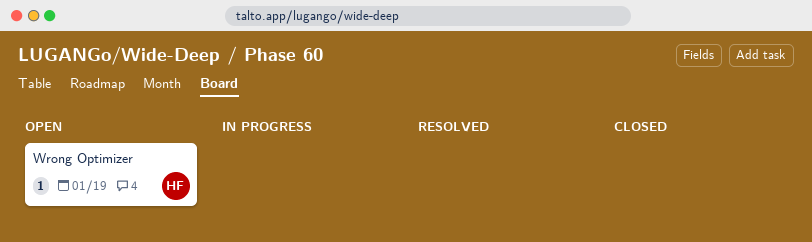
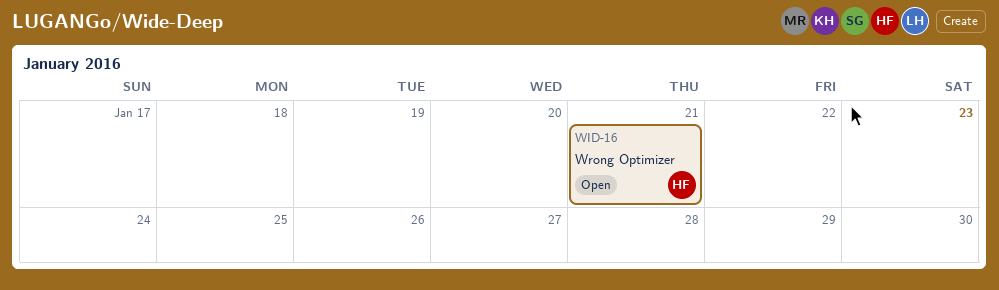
Wrong Optimizer, due: Jan 19 -> Jan 21

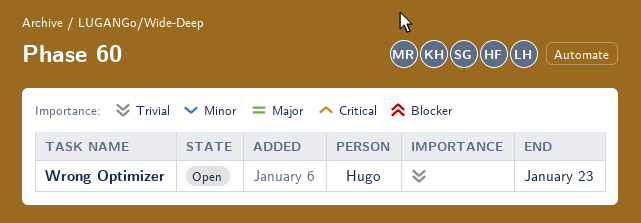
Wrong Optimizer, due: Jan 21 -> Jan 23

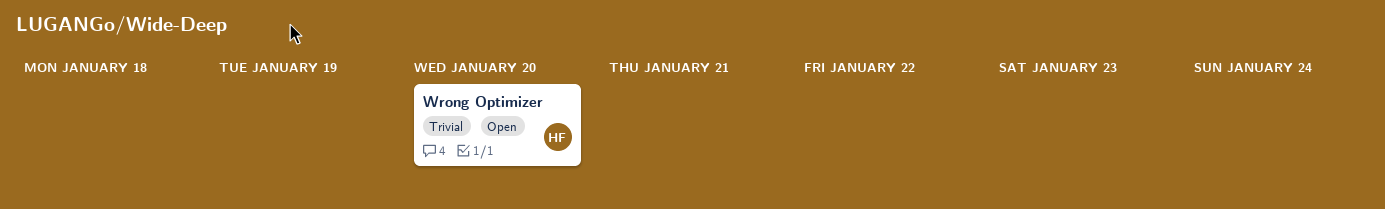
Wrong Optimizer, due: Jan 23 -> Jan 20

